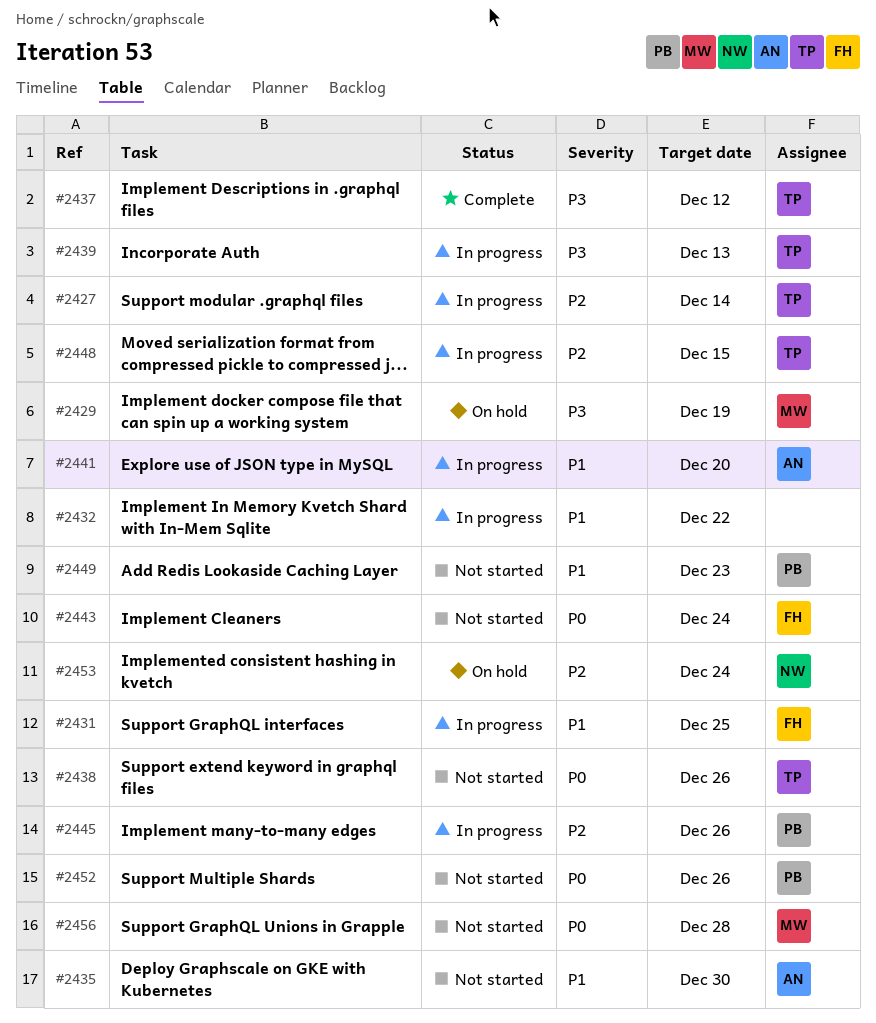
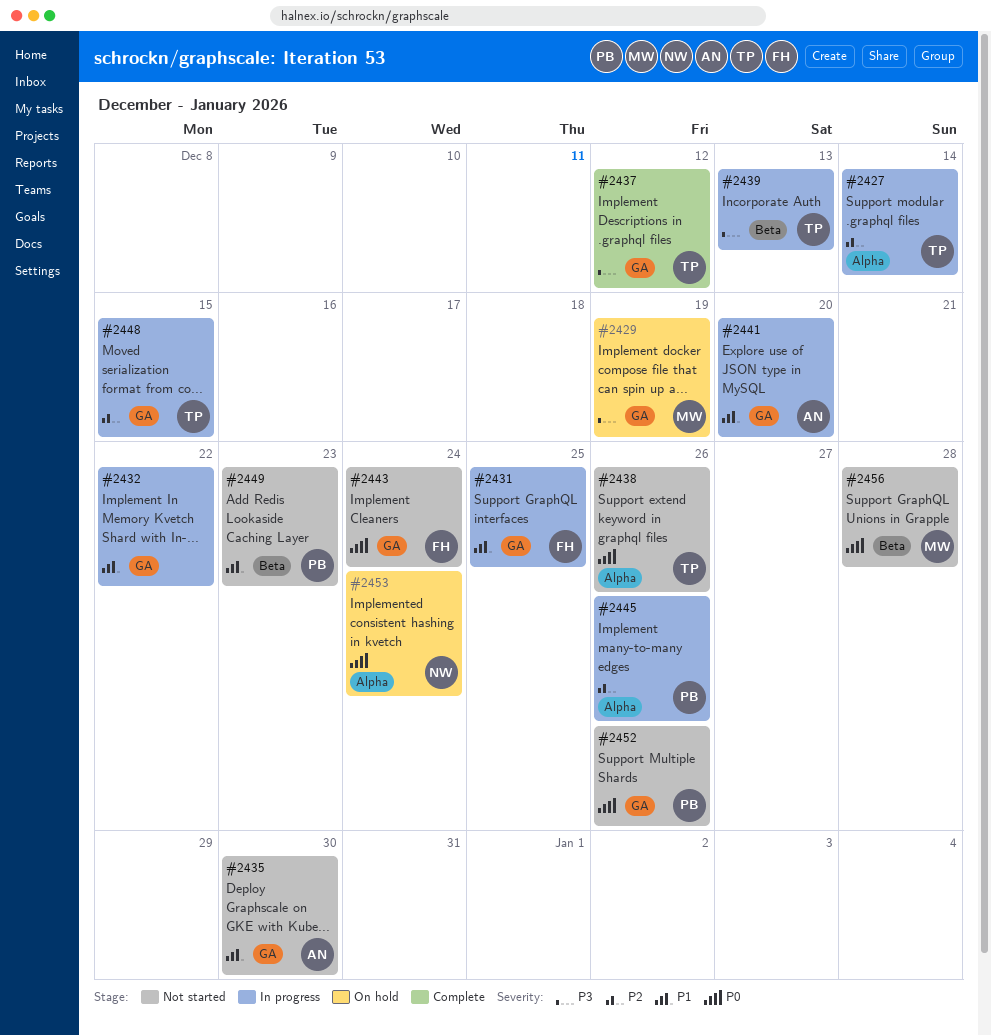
#2453, priority: P2 -> P0

